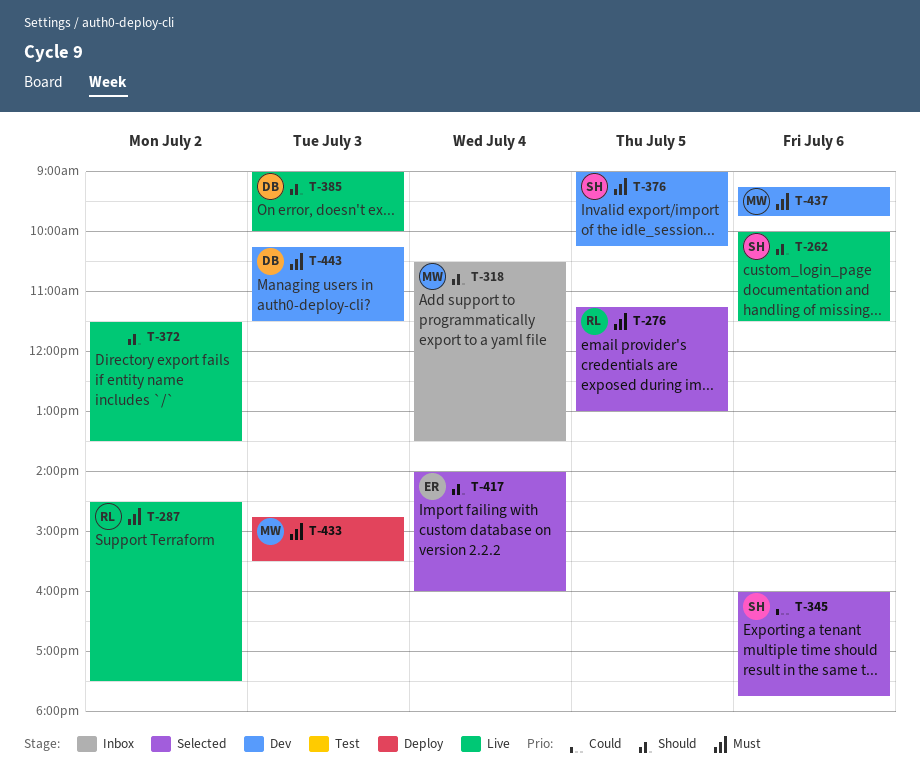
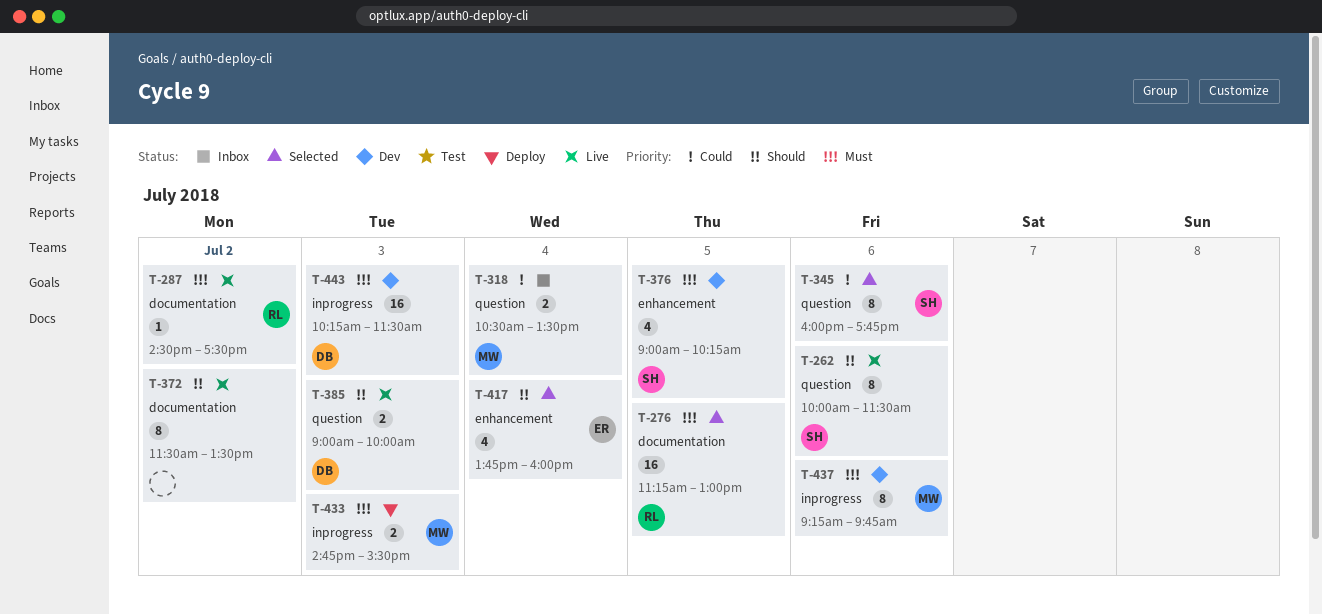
T-318, priority: Should -> Could
T-417, begins: 14:00 -> 13:45

